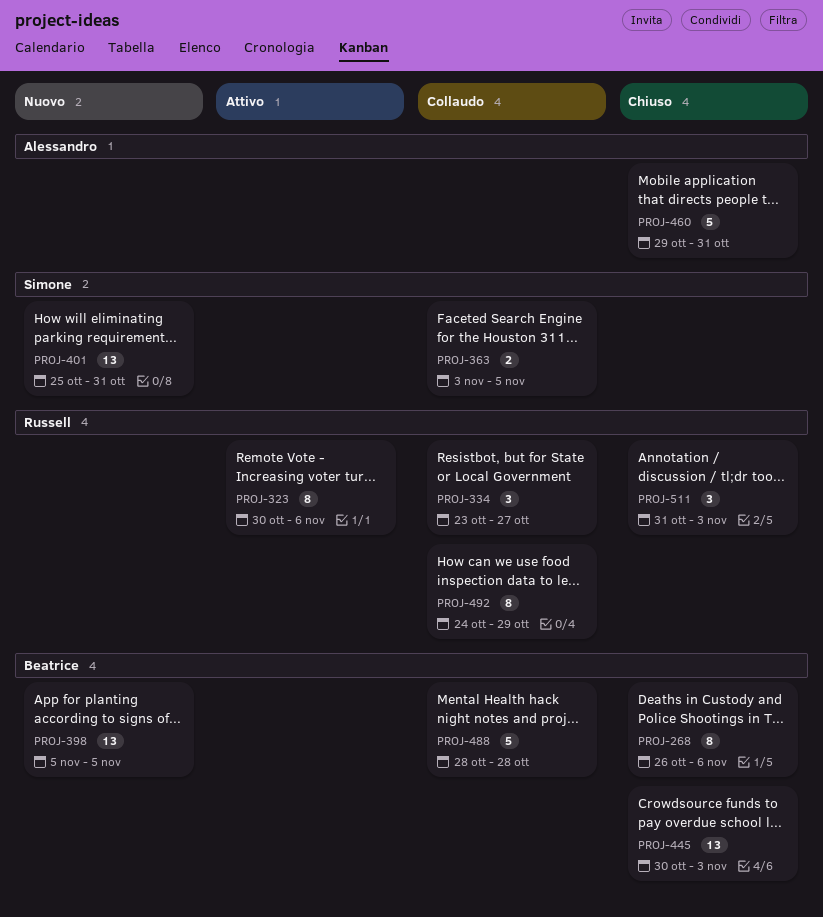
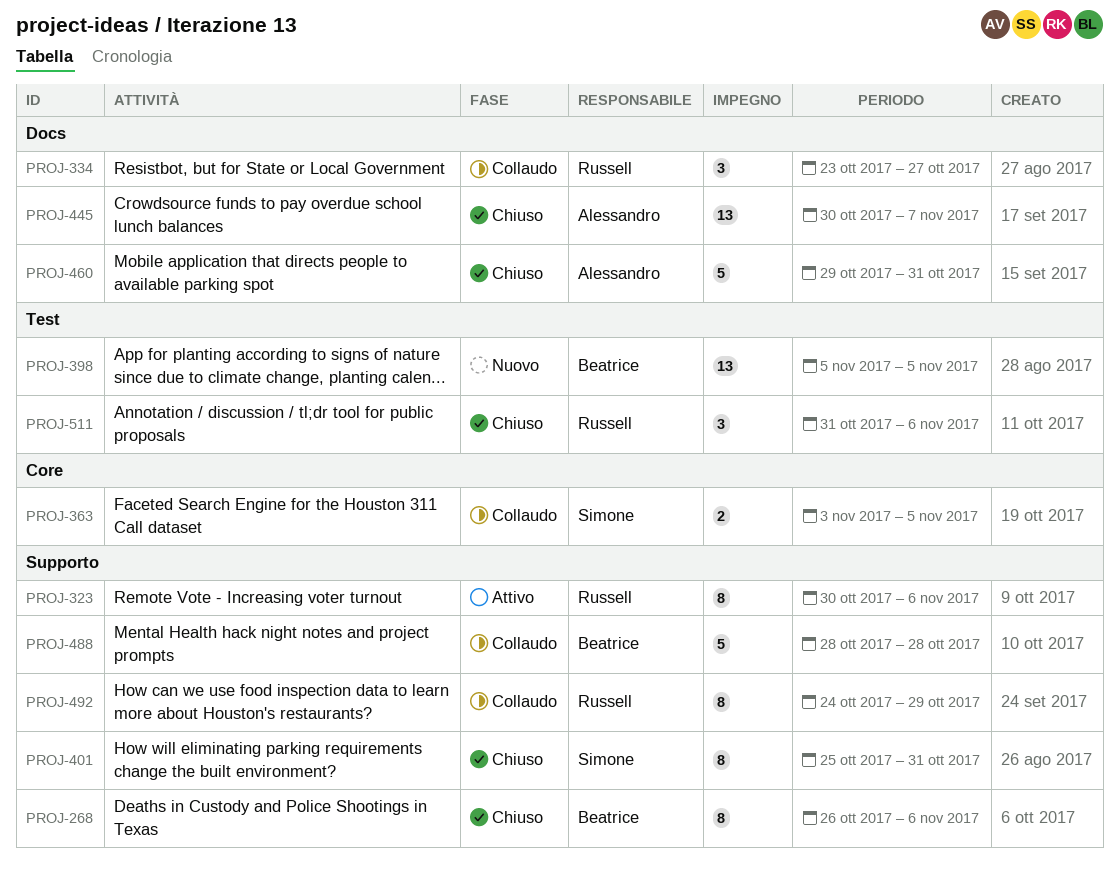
PROJ-401, status: Nuovo -> Chiuso
PROJ-401, estimate: 13 -> 8
PROJ-445, owner: Beatrice -> Alessandro
PROJ-445, due: Nov 3 -> Nov 7
PROJ-511, due: Nov 3 -> Nov 6

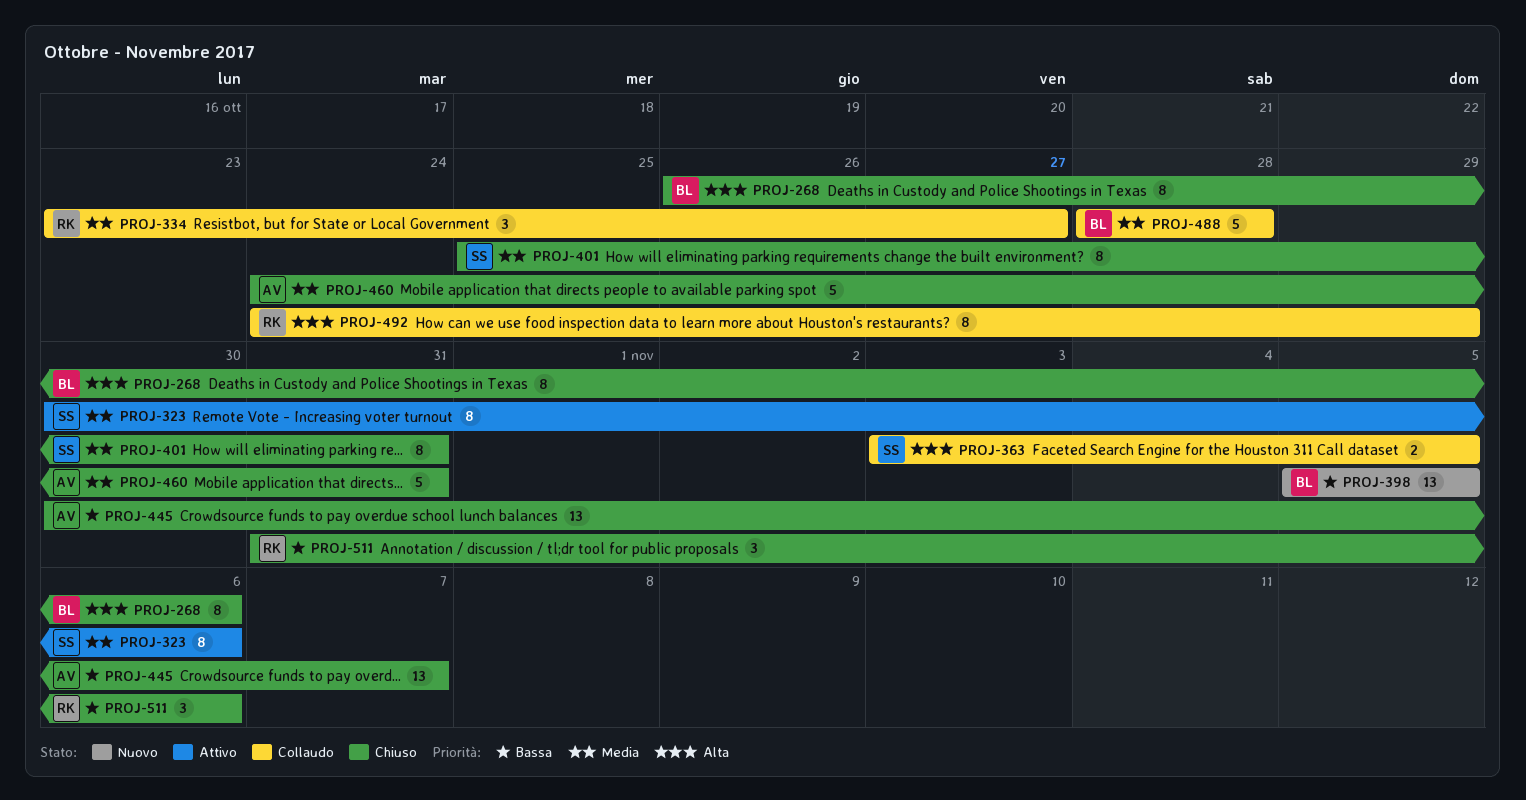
PROJ-323, owner: Russell -> Simone
PROJ-460, start: Oct 29 -> Oct 24

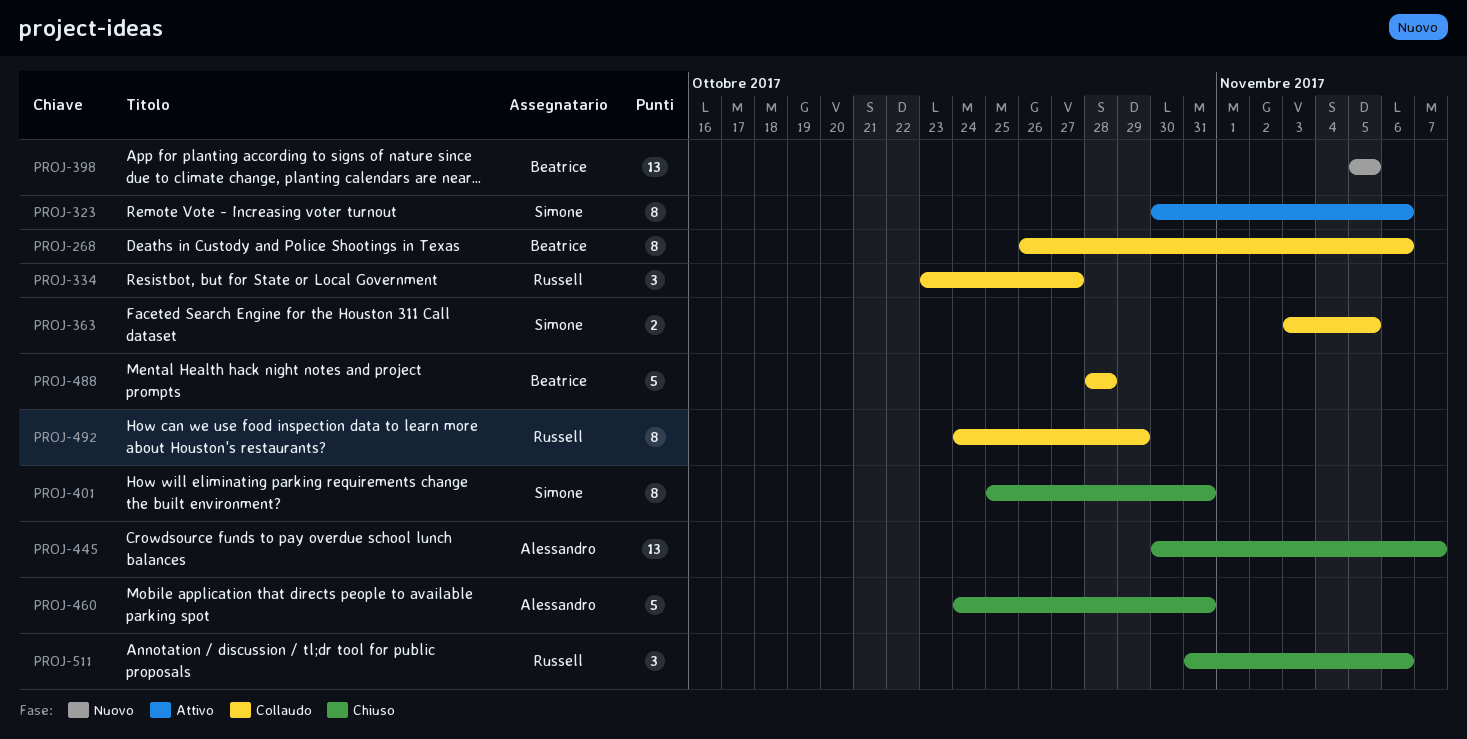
PROJ-268, status: Chiuso -> Collaudo

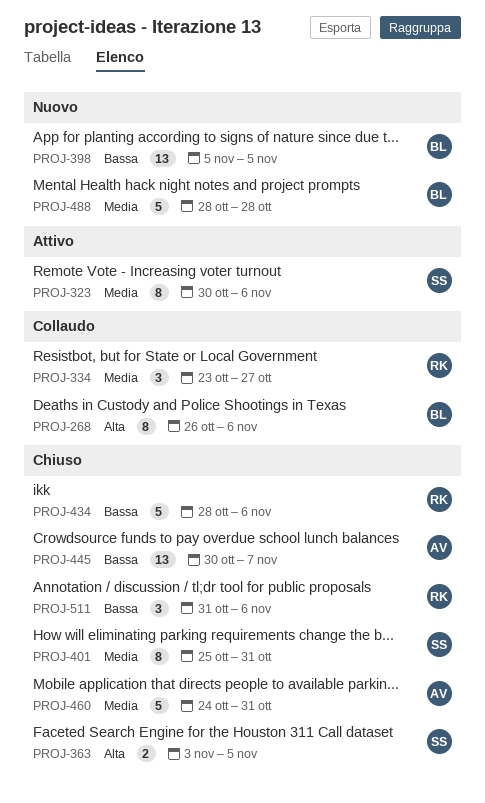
PROJ-363, status: Collaudo -> Chiuso
PROJ-434: none -> present
PROJ-488, status: Collaudo -> Nuovo
PROJ-492: present -> none

